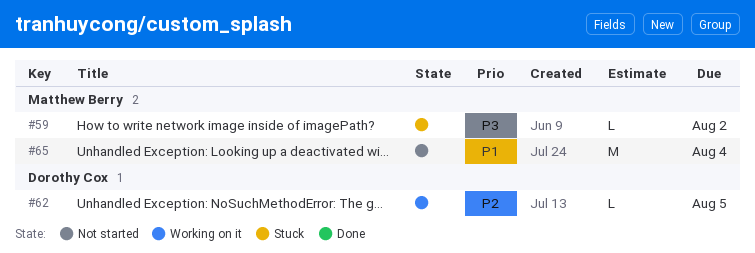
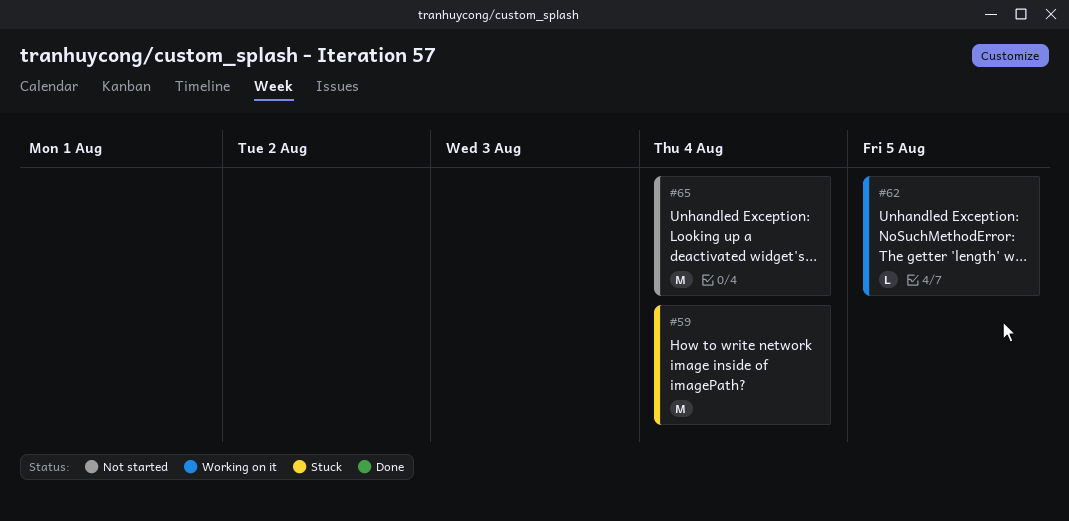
#59, estimate: L -> M
#59, due: Aug 2 -> Aug 4

